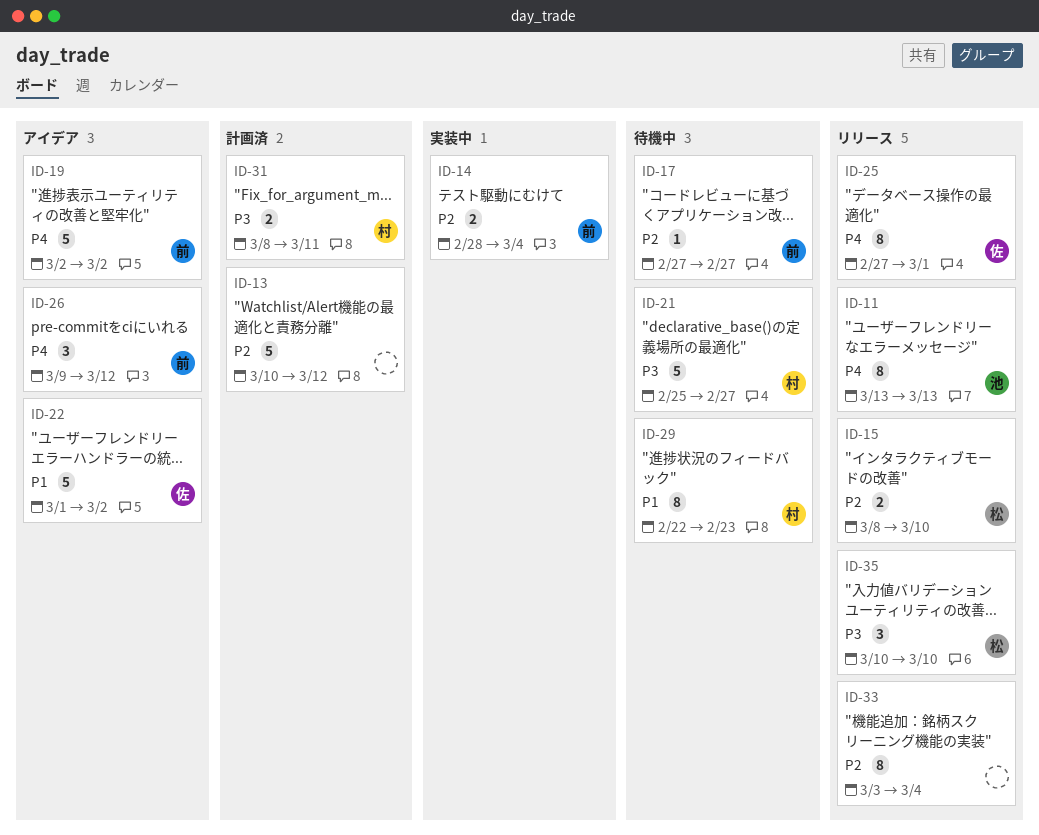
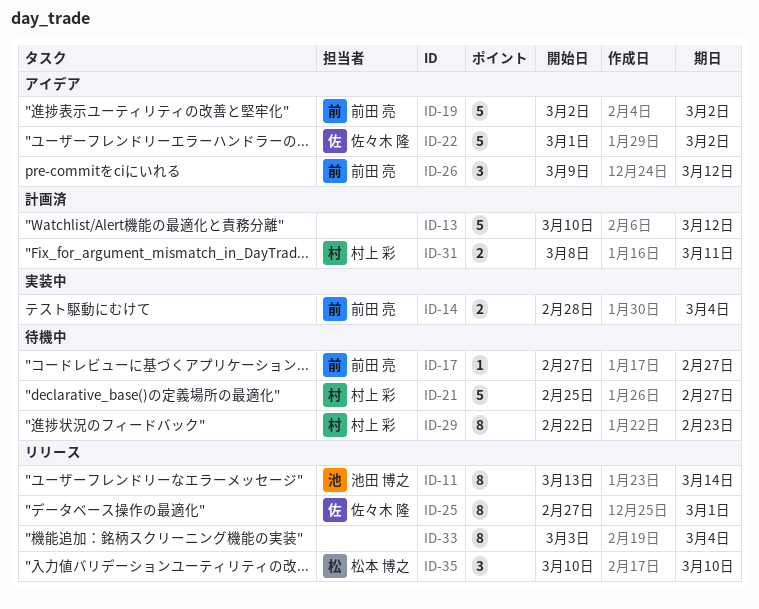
ID-11, due: Mar 13 -> Mar 14
ID-15: present -> none

